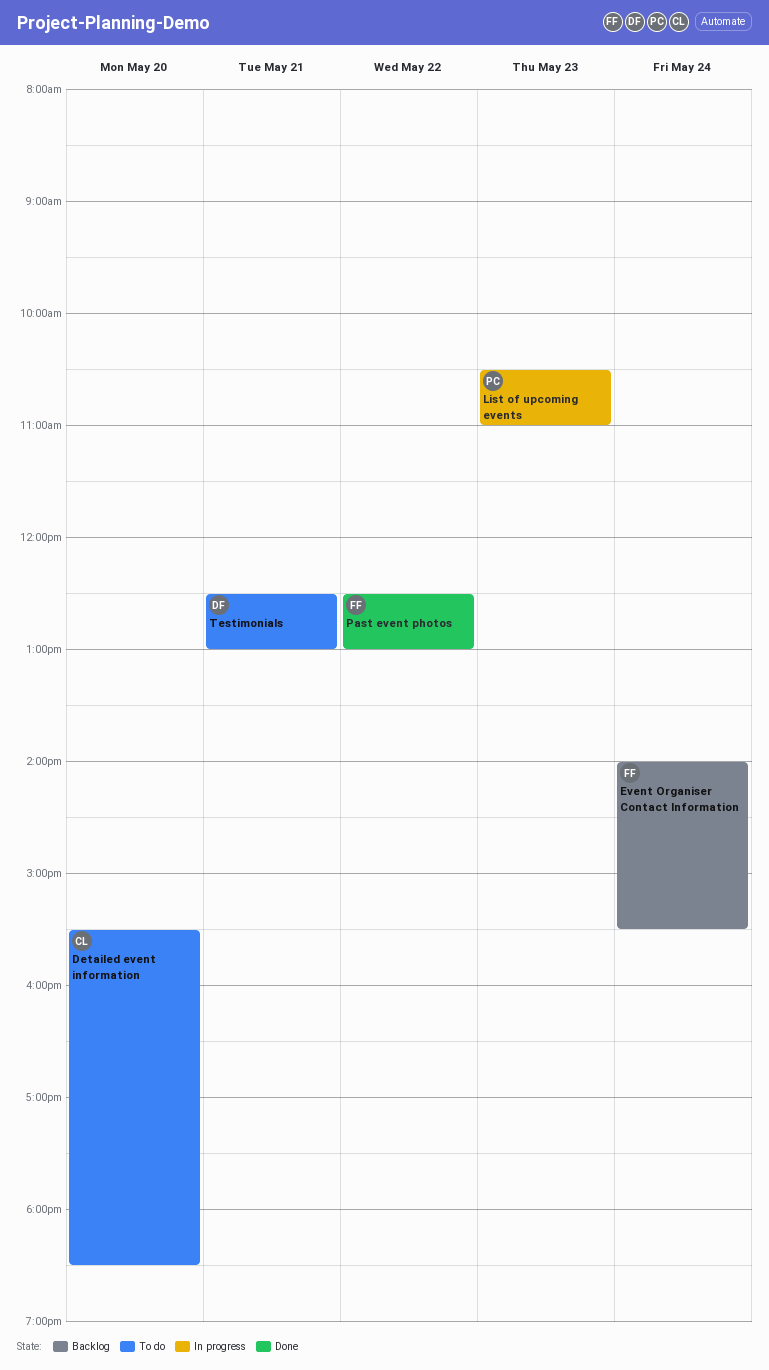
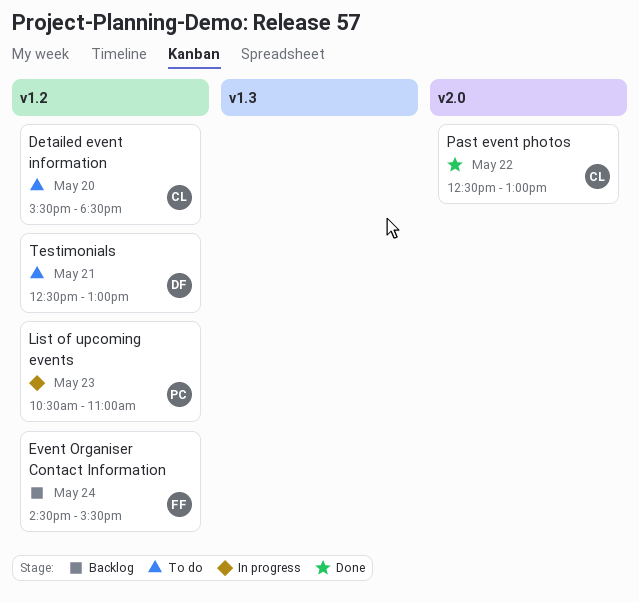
Event Organiser Contact Information, begins: 14:00 -> 14:30
Past event photos, owner: FF -> CL

